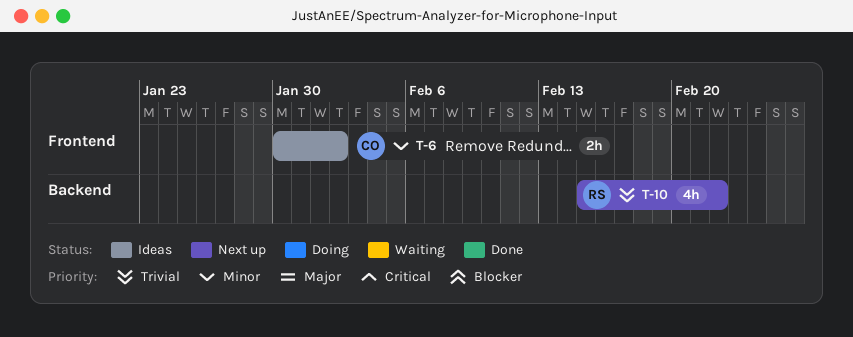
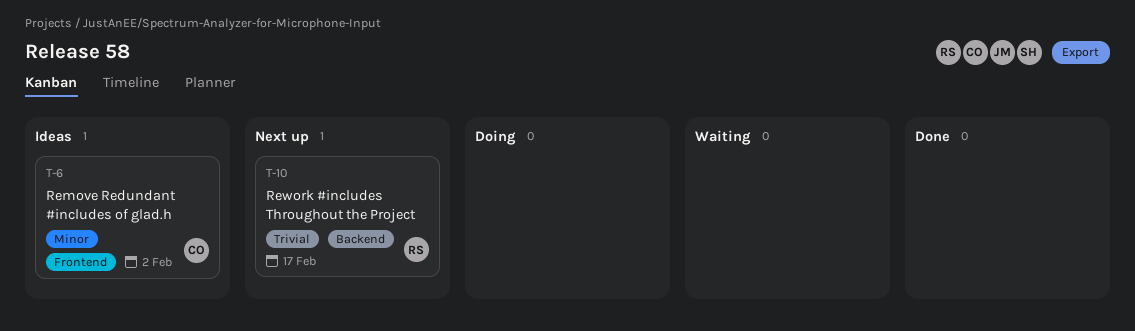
T-10, due: Feb 22 -> Feb 17

